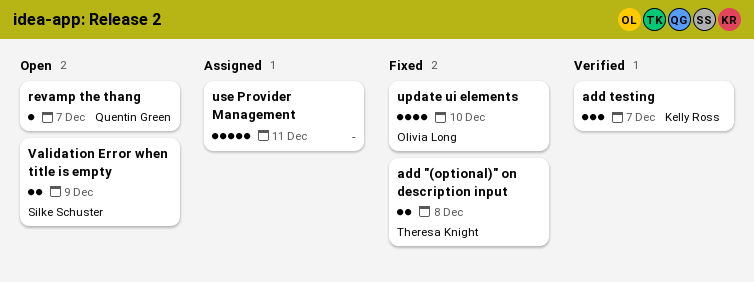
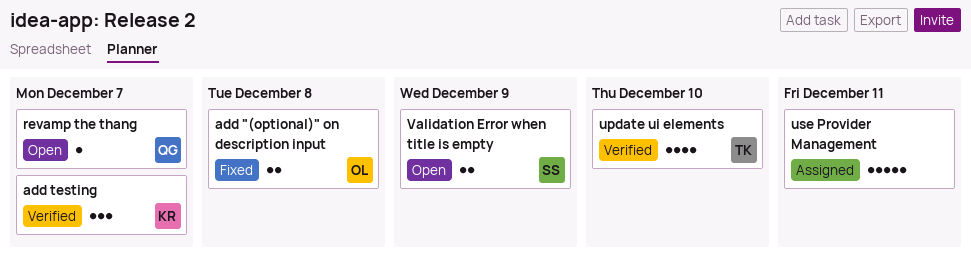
add "(optional)" on description input, owner: Theresa Knight -> Olivia Long
update ui elements, status: Fixed -> Verified
update ui elements, owner: Olivia Long -> Theresa Knight

